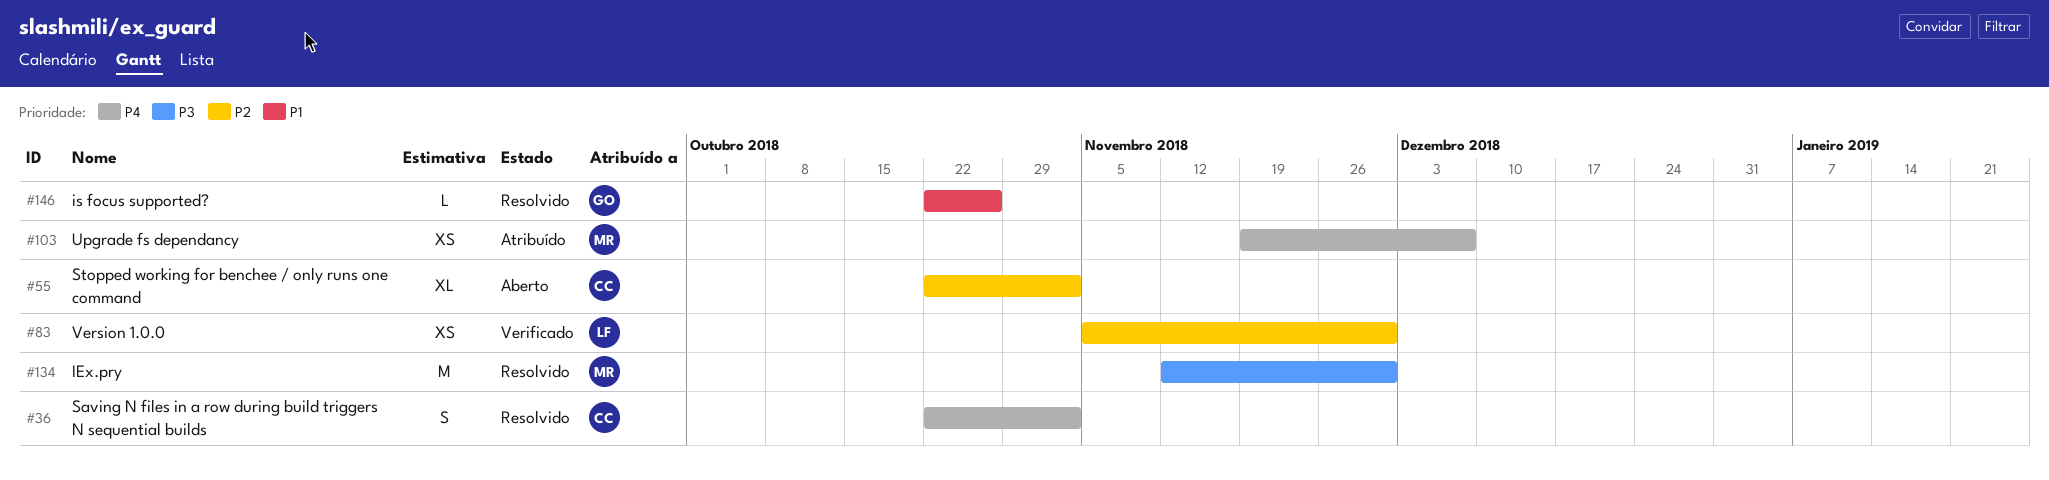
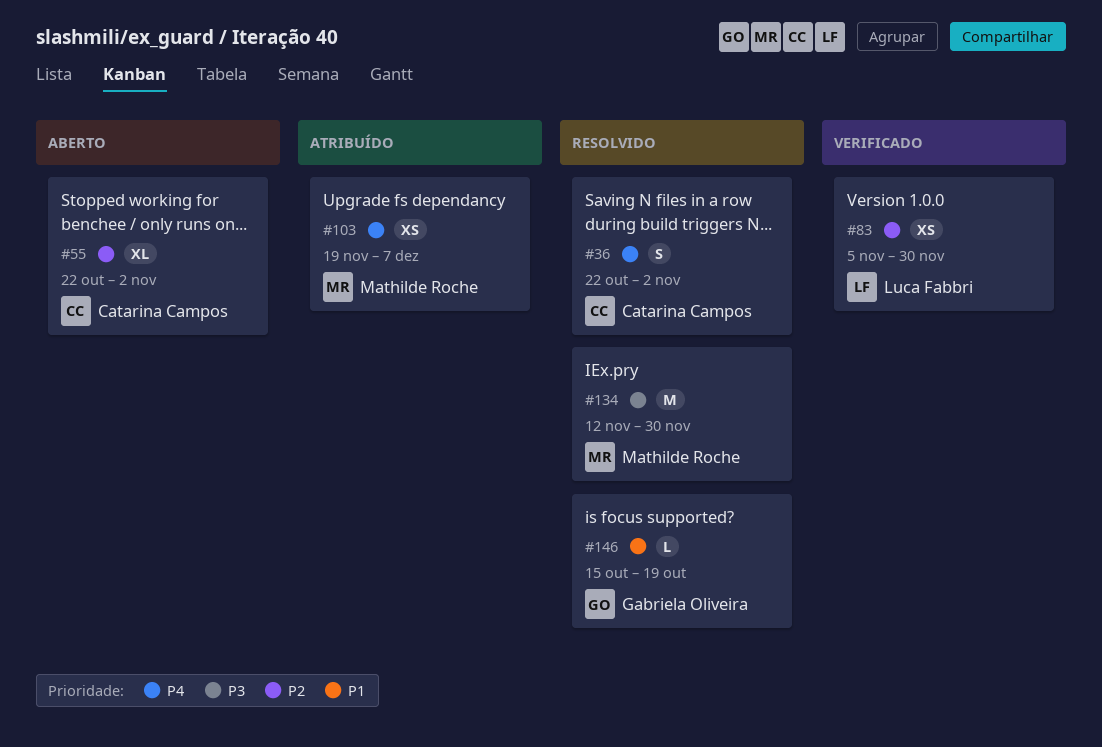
#146, start: Oct 22 -> Oct 15
#146, due: Oct 26 -> Oct 19

